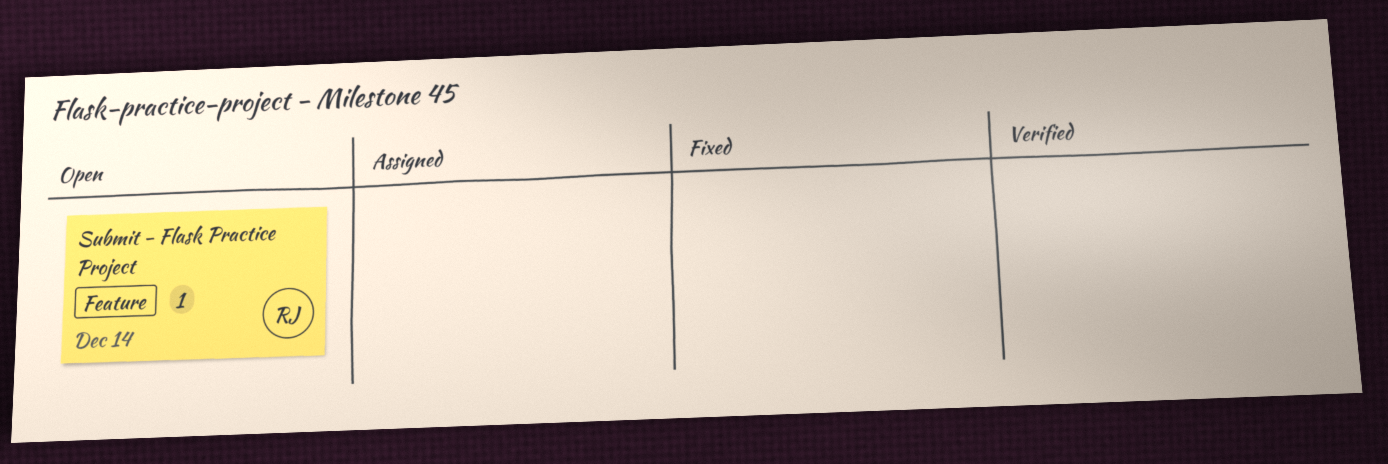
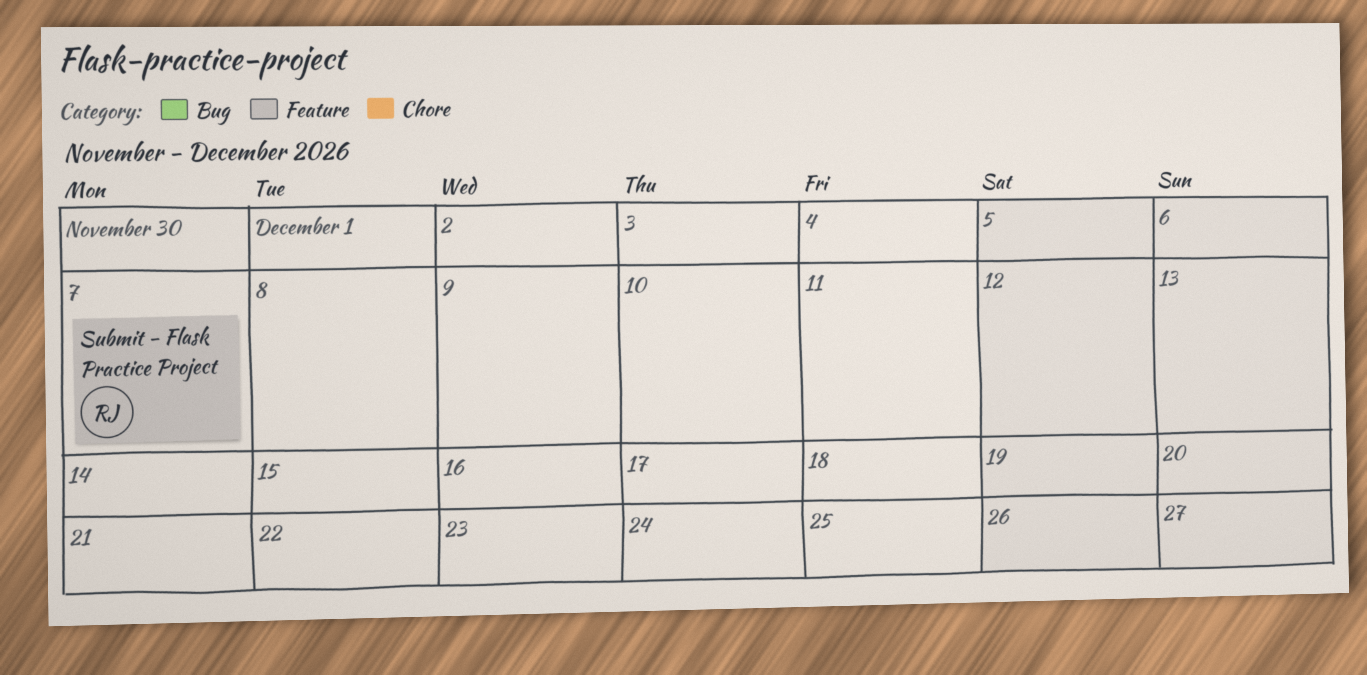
Submit - Flask Practice Project, due: Dec 14 -> Dec 7

